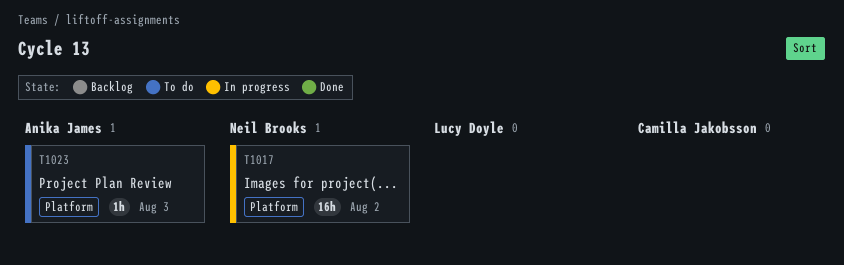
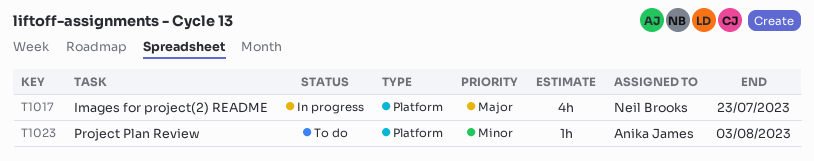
T1017, estimate: 16h -> 4h
T1017, due: Aug 2 -> Jul 23

